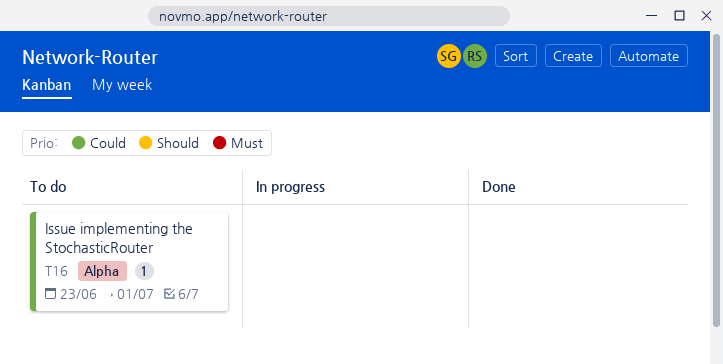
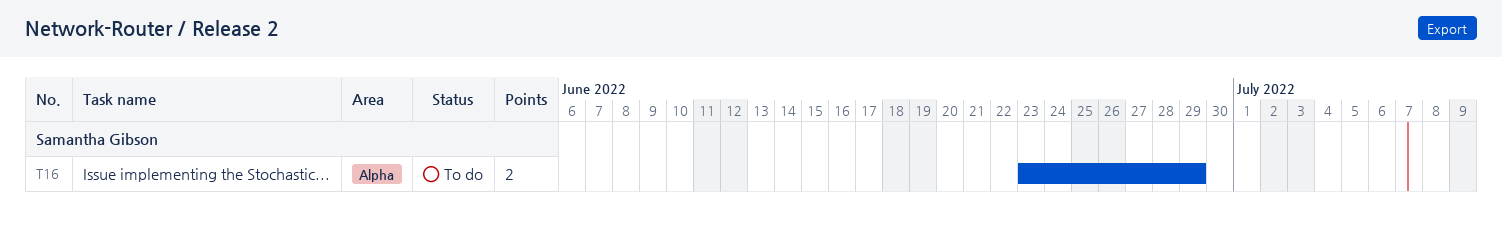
T16, estimate: 1 -> 2
T16, due: Jul 1 -> Jun 29

